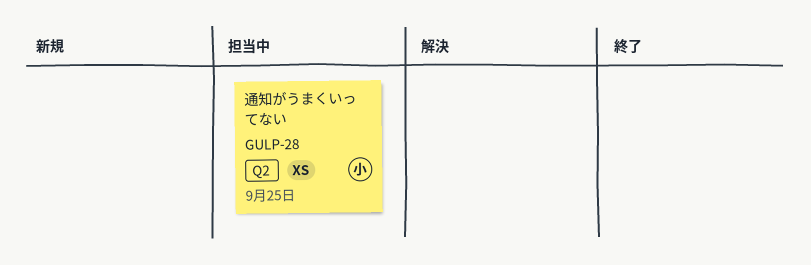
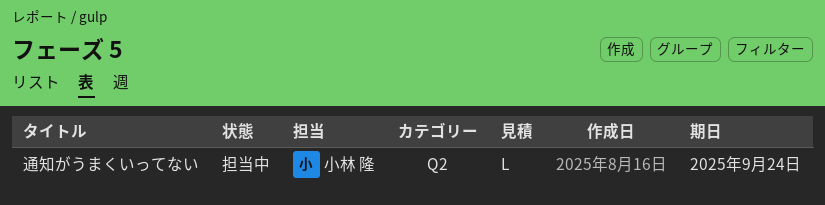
通知がうまくいってない, estimate: XS -> L
通知がうまくいってない, due: Sep 25 -> Sep 24

